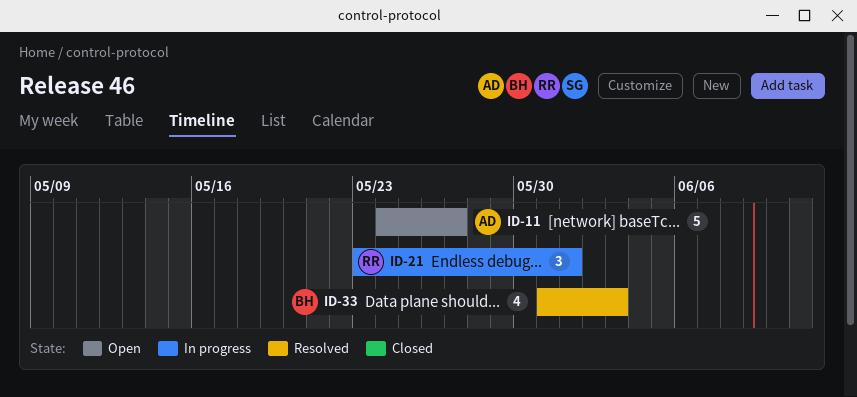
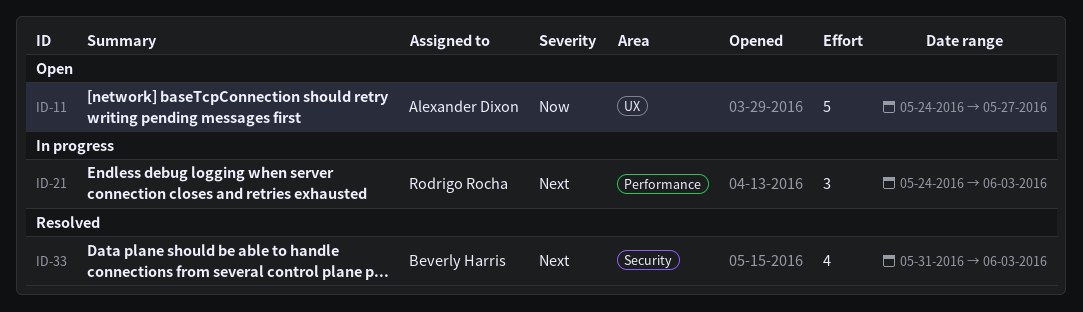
ID-21, start: May 23 -> May 24
ID-21, due: Jun 1 -> Jun 3

